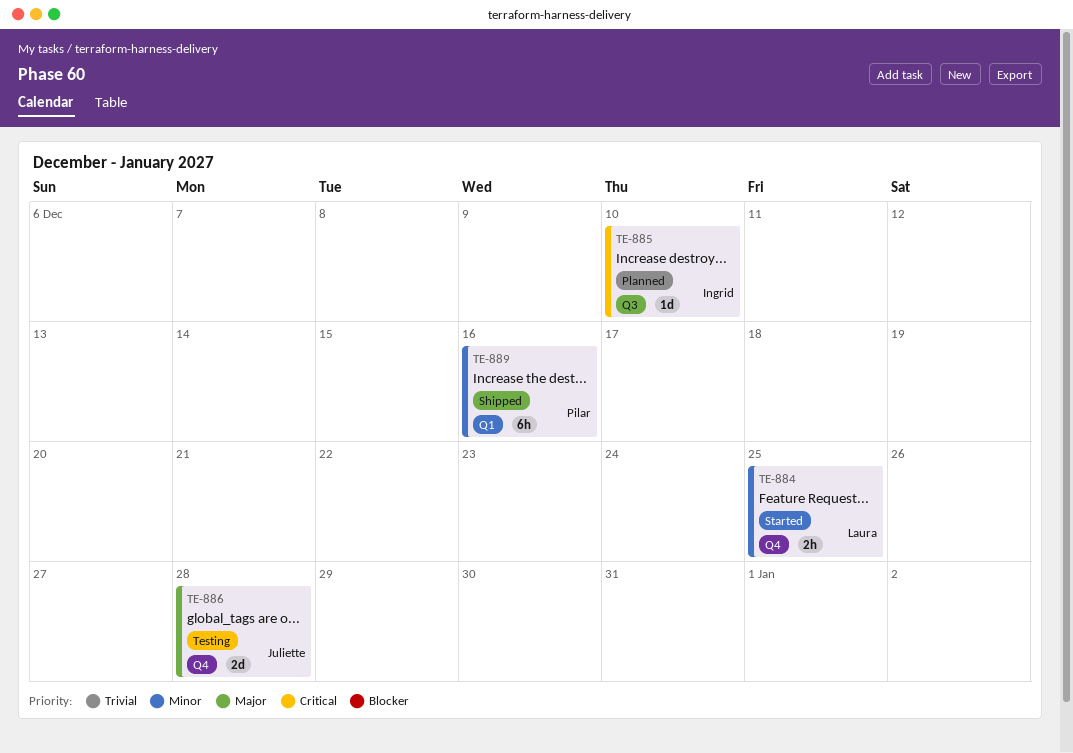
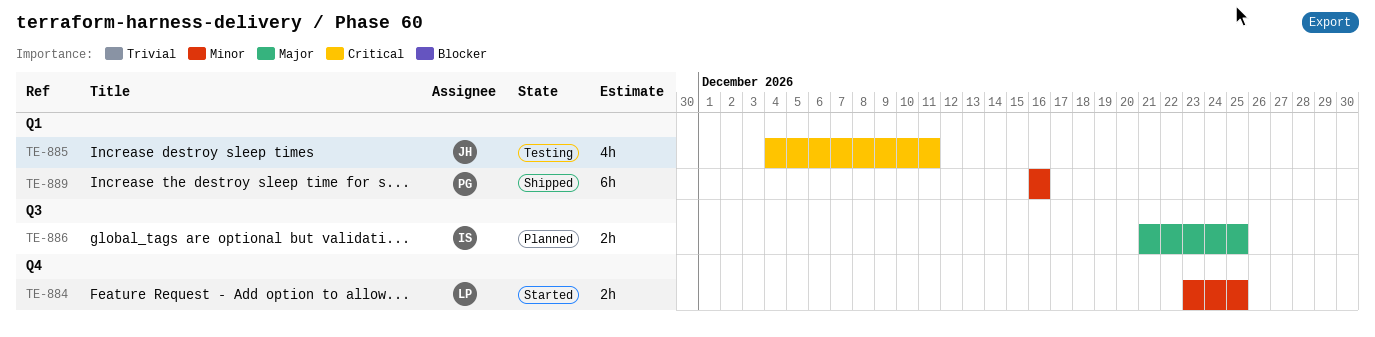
TE-885, status: Planned -> Testing
TE-885, owner: Ingrid -> Juliette
TE-885, label: Q3 -> Q1
TE-885, estimate: 1d -> 4h
TE-885, due: Dec 10 -> Dec 11
TE-886, status: Testing -> Planned
TE-886, owner: Juliette -> Ingrid
TE-886, label: Q4 -> Q3
TE-886, estimate: 2d -> 2h
TE-886, due: Dec 28 -> Dec 25

